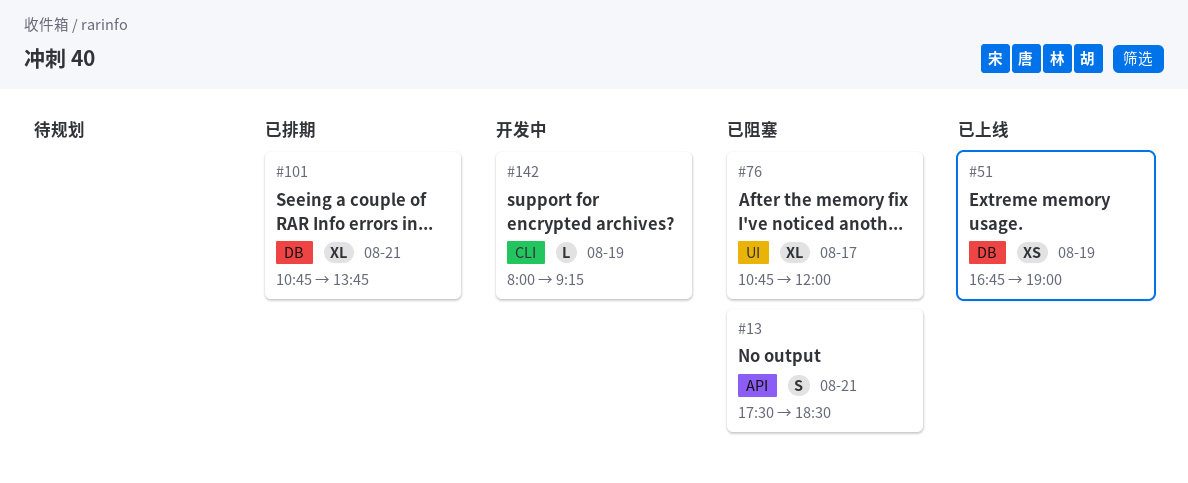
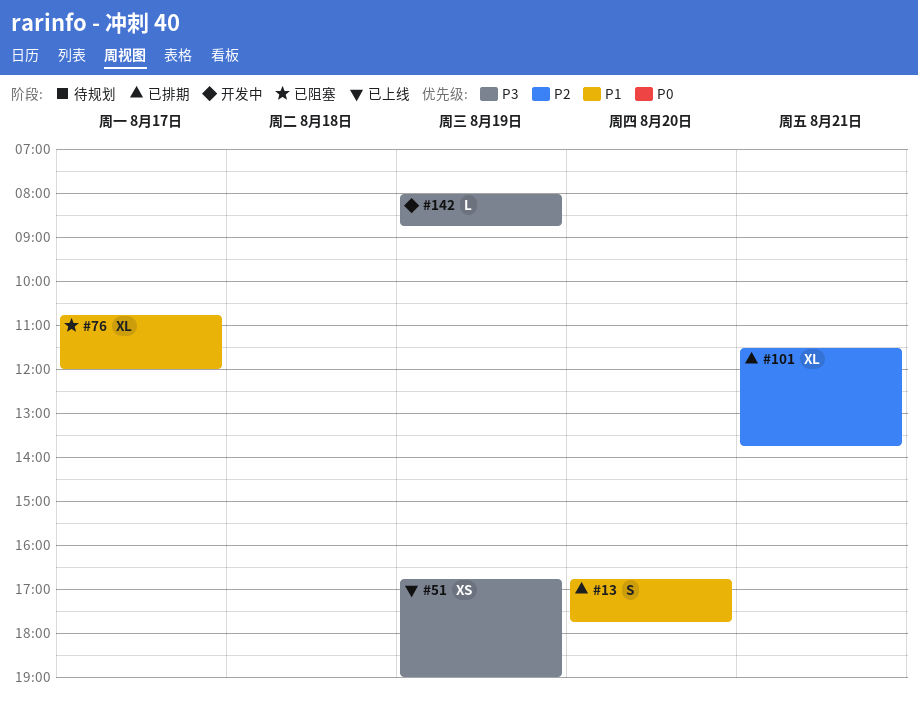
#13, status: 已阻塞 -> 已排期
#13, day: Aug 21 -> Aug 20
#13, begins: 17:30 -> 16:45
#13, ends: 18:30 -> 17:45
#101, begins: 10:45 -> 11:30
#142, ends: 09:15 -> 08:45

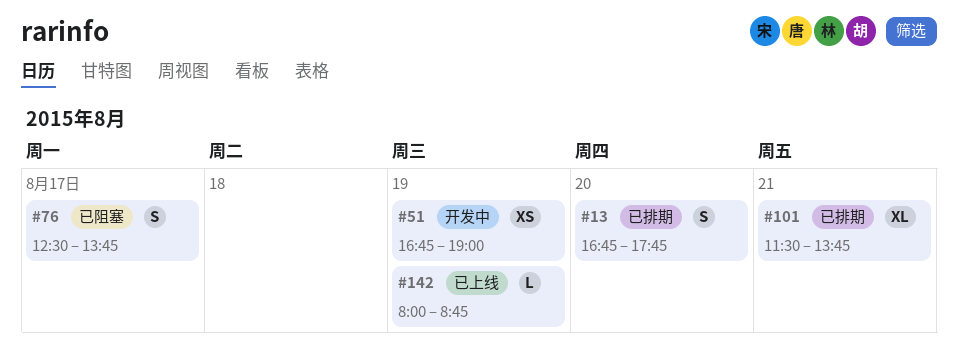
#51, status: 已上线 -> 开发中
#76, estimate: XL -> S
#76, begins: 10:45 -> 12:30
#76, ends: 12:00 -> 13:45
#142, status: 开发中 -> 已上线

